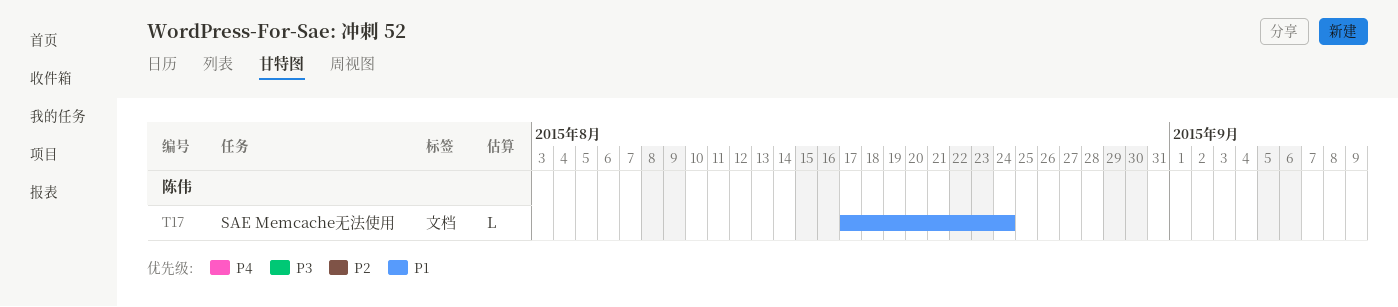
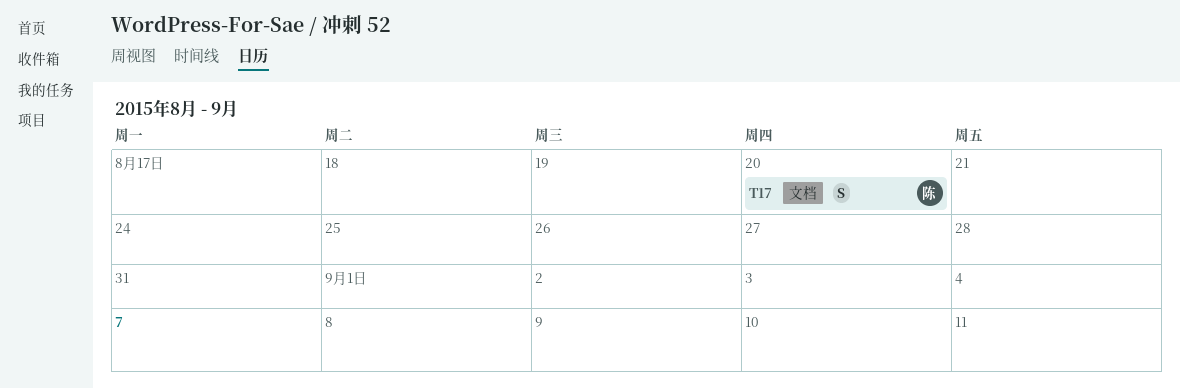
T17, estimate: L -> S
T17, due: Aug 24 -> Aug 20

